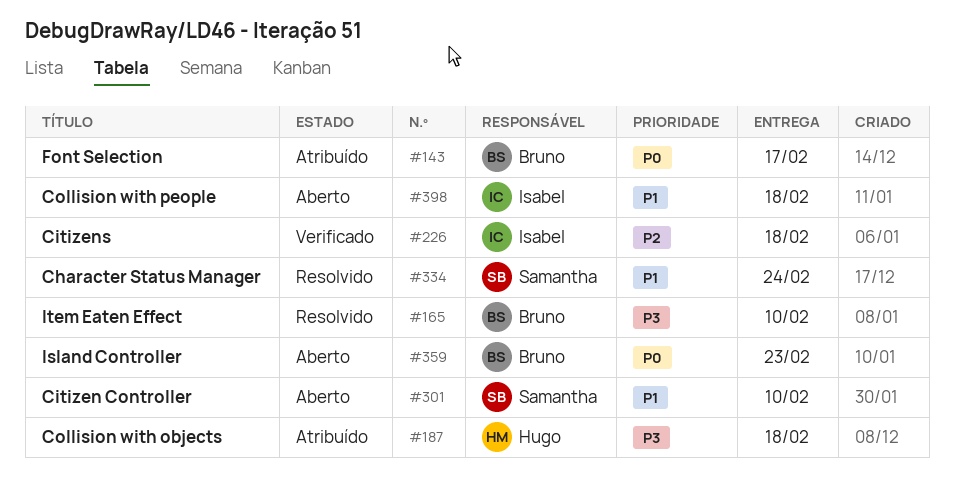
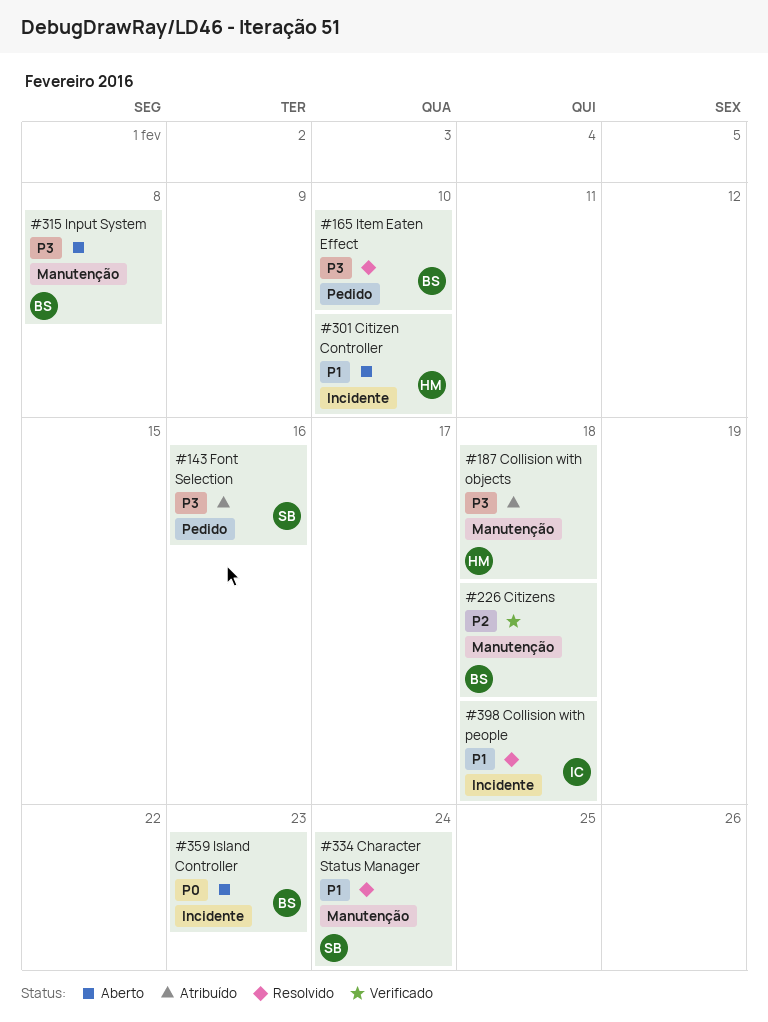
#143, owner: Bruno -> Samantha
#143, priority: P0 -> P3
#143, due: Feb 17 -> Feb 16
#226, owner: Isabel -> Bruno
#301, owner: Samantha -> Hugo
#315: none -> present
#398, status: Aberto -> Resolvido

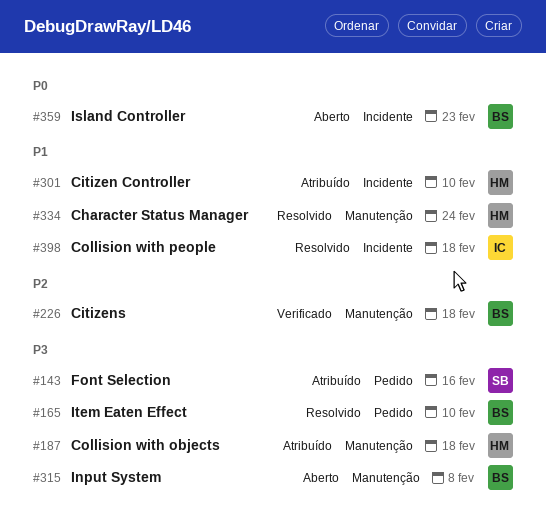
#301, status: Aberto -> Atribuído
#334, owner: SB -> HM

